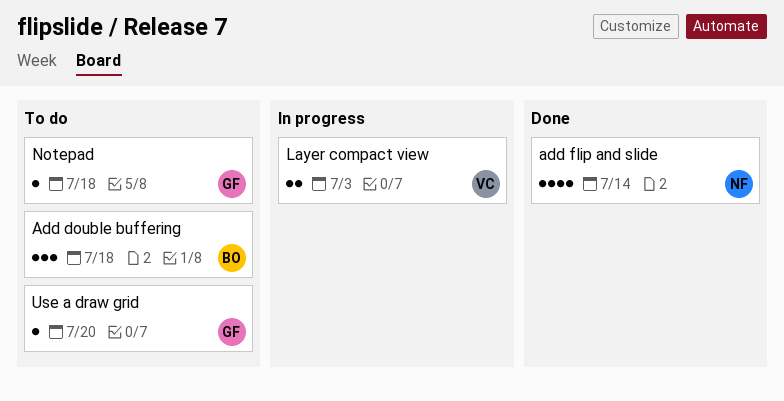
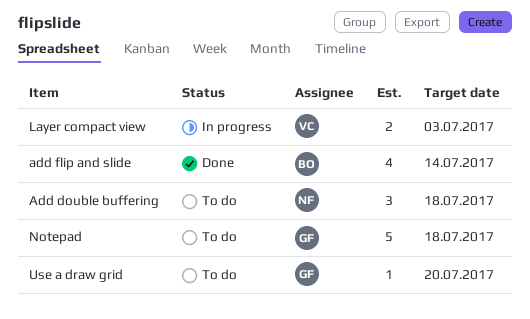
Add double buffering, owner: BO -> NF
add flip and slide, owner: NF -> BO
Notepad, estimate: 1 -> 5

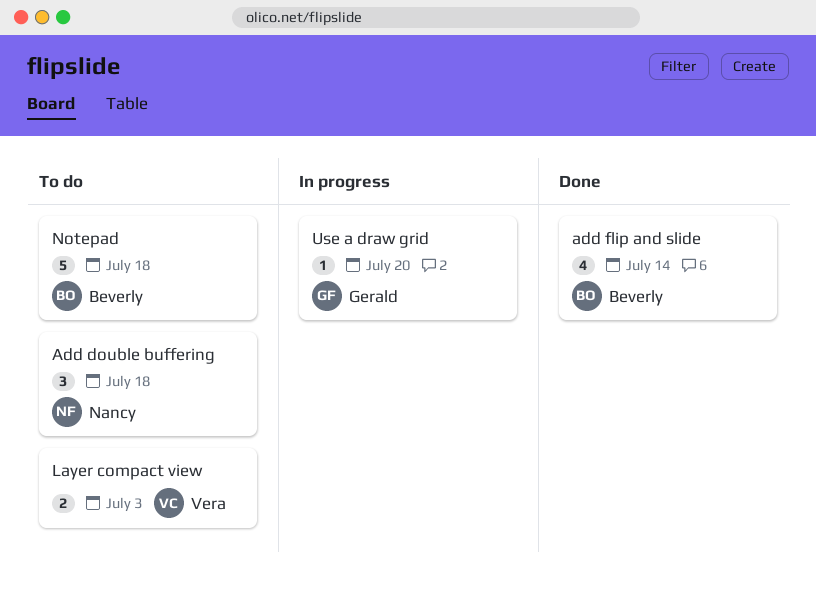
Layer compact view, status: In progress -> To do
Notepad, owner: Gerald -> Beverly
Use a draw grid, status: To do -> In progress

